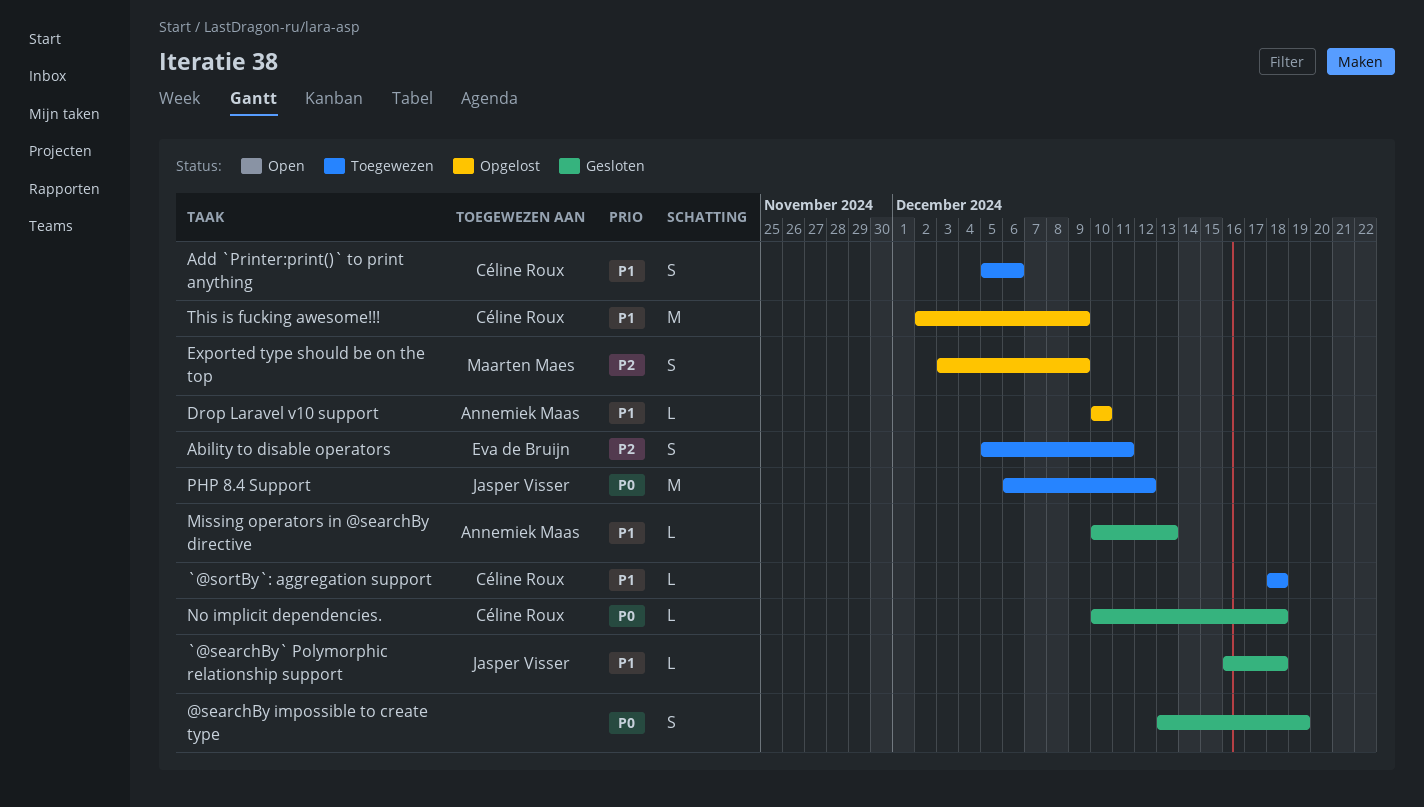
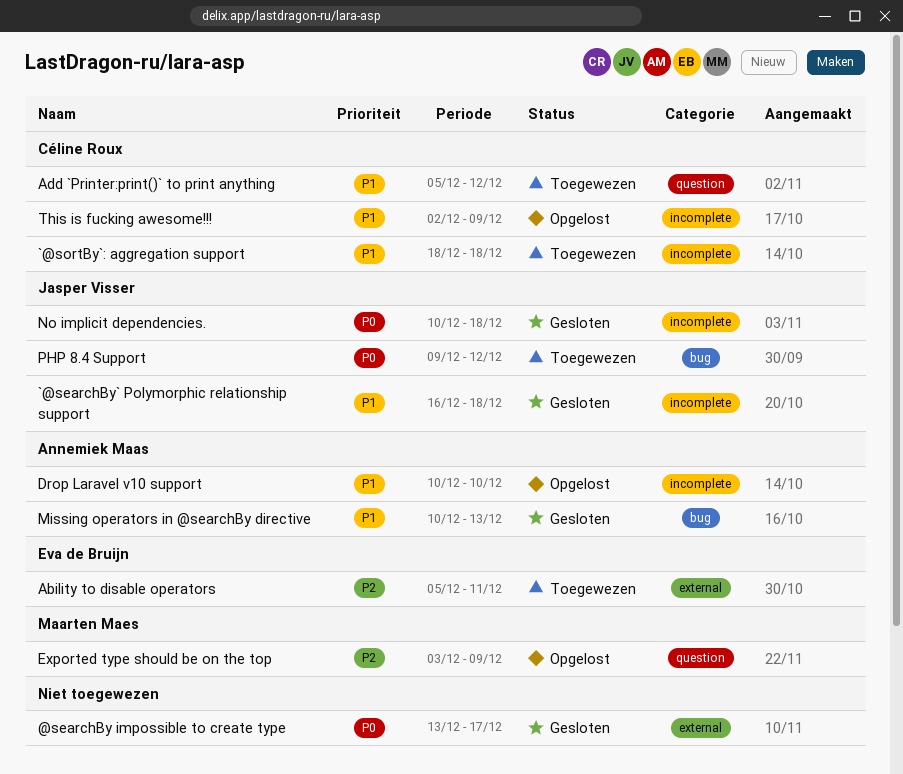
@searchBy impossible to create type, due: Dec 19 -> Dec 17
Add `Printer:print()` to print anything, due: Dec 6 -> Dec 12
No implicit dependencies., owner: Céline Roux -> Jasper Visser
PHP 8.4 Support, start: Dec 6 -> Dec 9

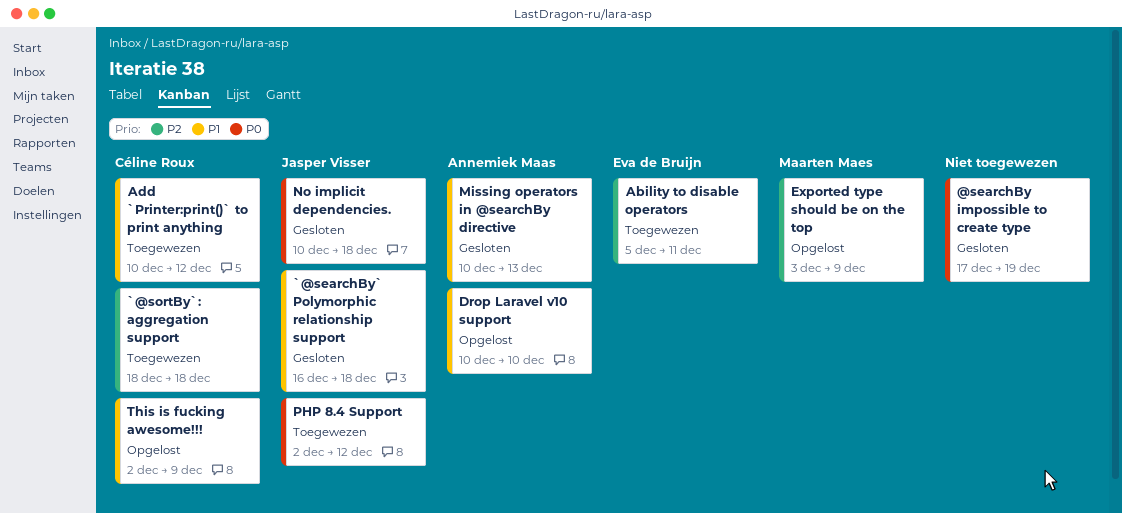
@searchBy impossible to create type, start: Dec 13 -> Dec 17
@searchBy impossible to create type, due: Dec 17 -> Dec 19
`@sortBy`: aggregation support, priority: P1 -> P2
Add `Printer:print()` to print anything, start: Dec 5 -> Dec 10
PHP 8.4 Support, start: Dec 9 -> Dec 2

